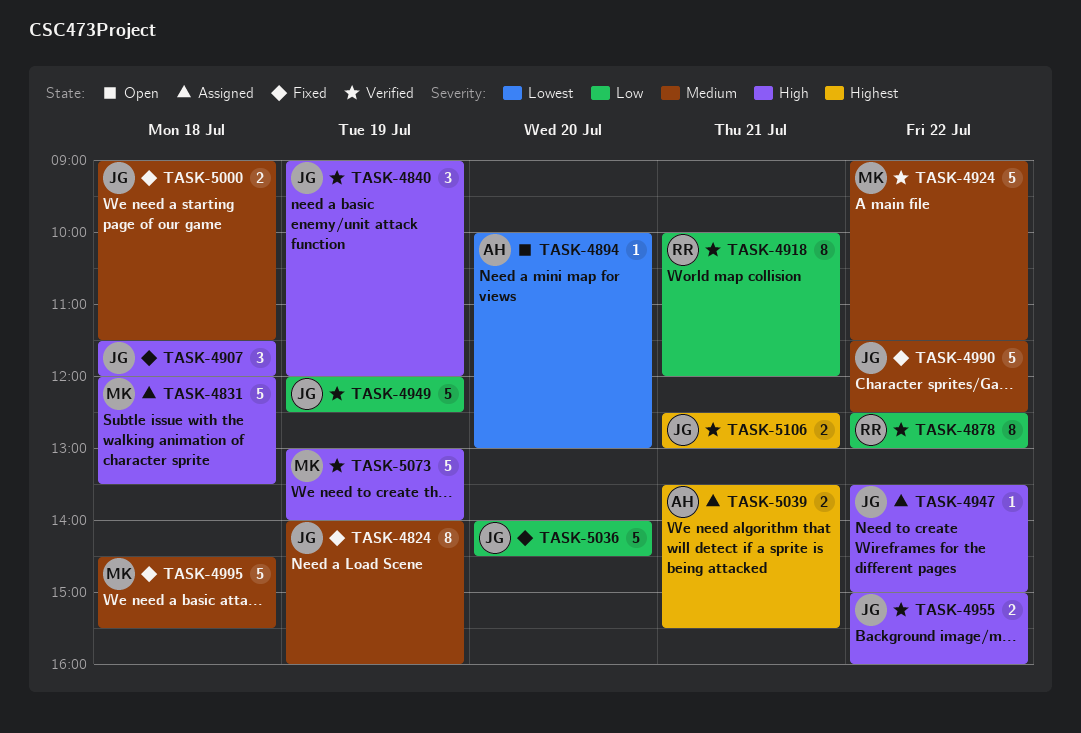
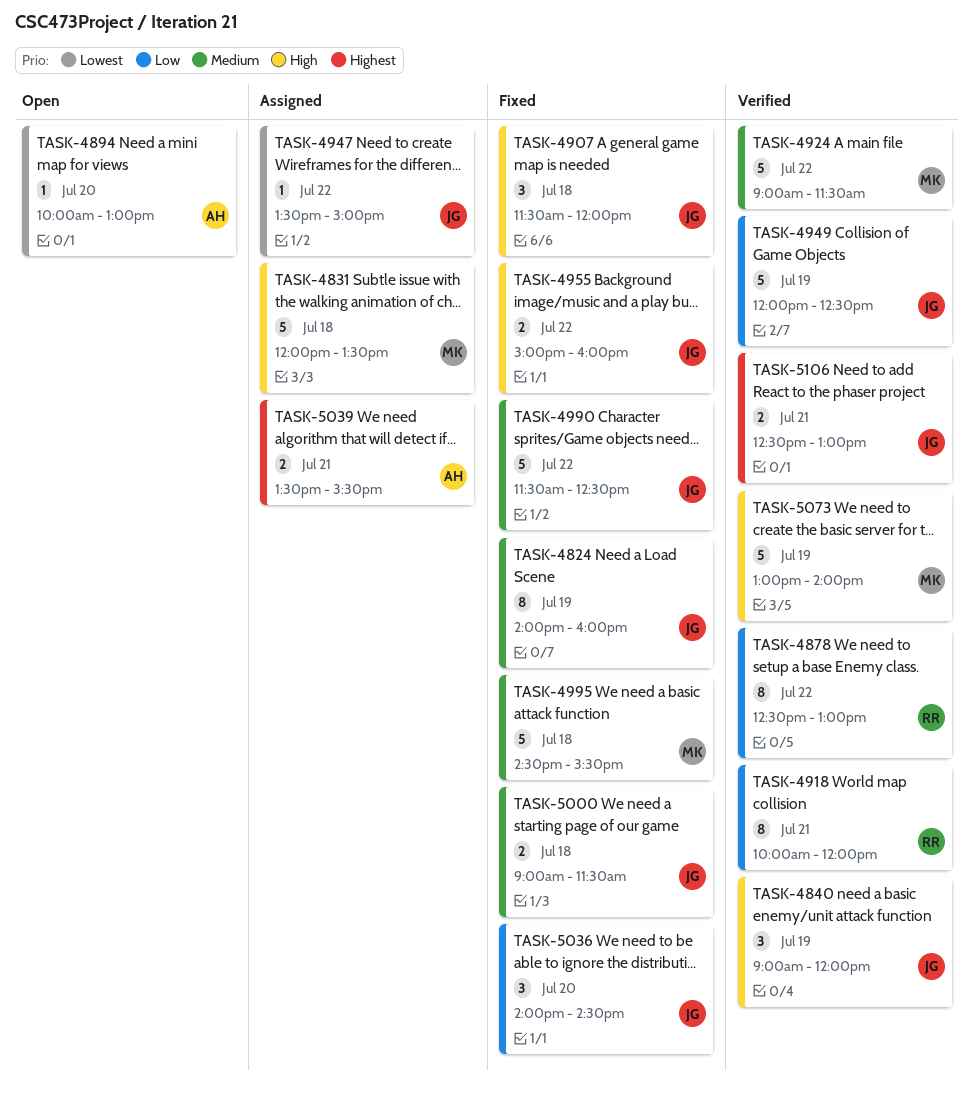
TASK-4947, priority: High -> Lowest
TASK-4955, status: Verified -> Fixed
TASK-5036, estimate: 5 -> 3

